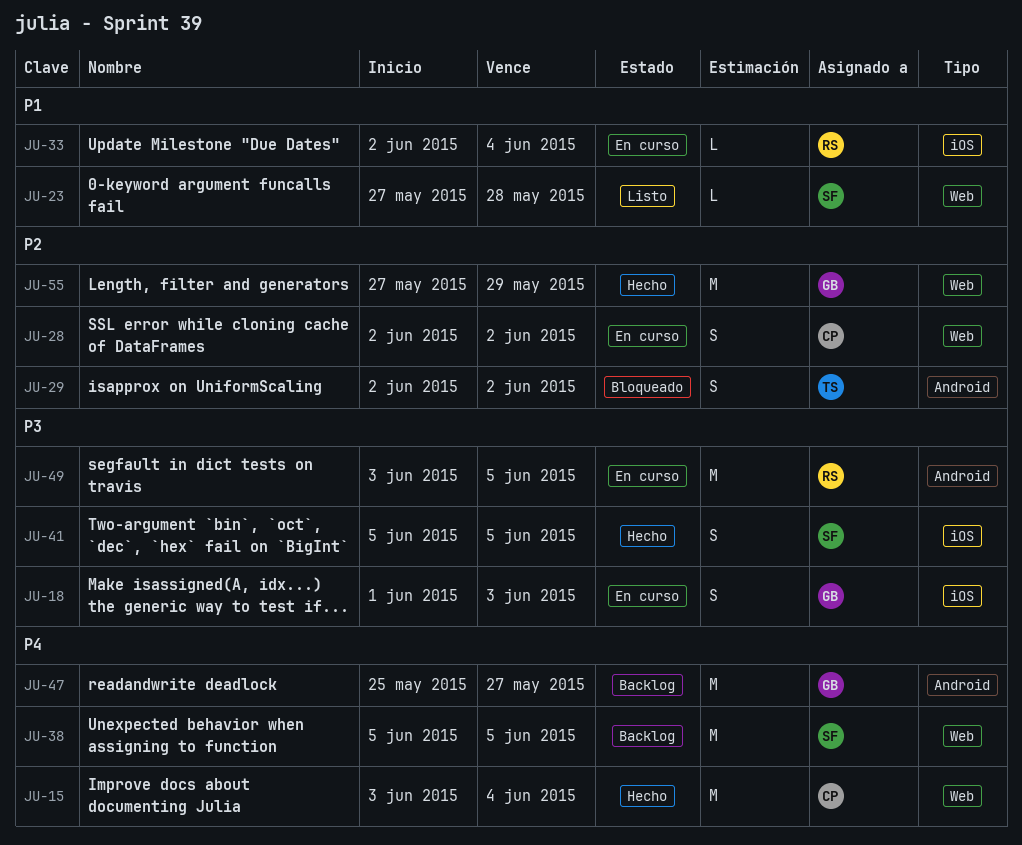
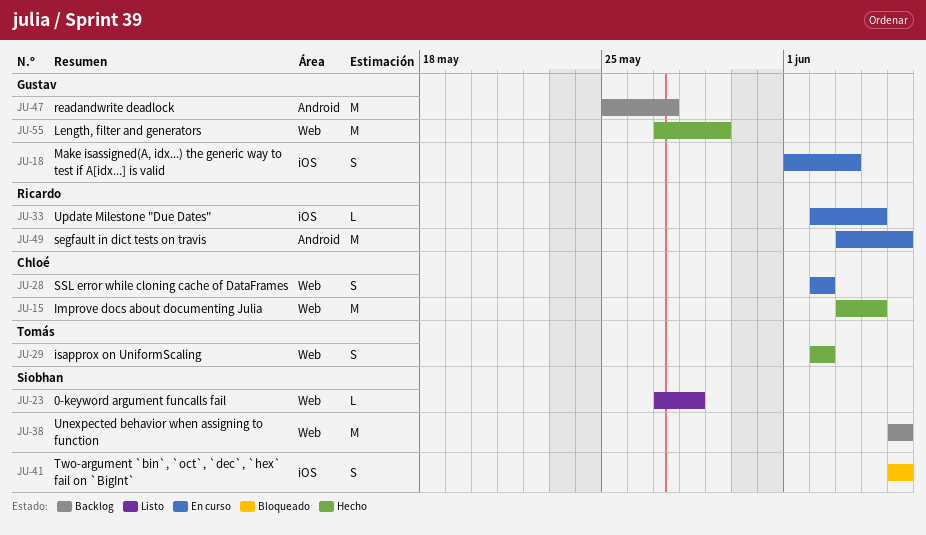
JU-29, status: Bloqueado -> Hecho
JU-29, label: Android -> Web
JU-41, status: Hecho -> Bloqueado

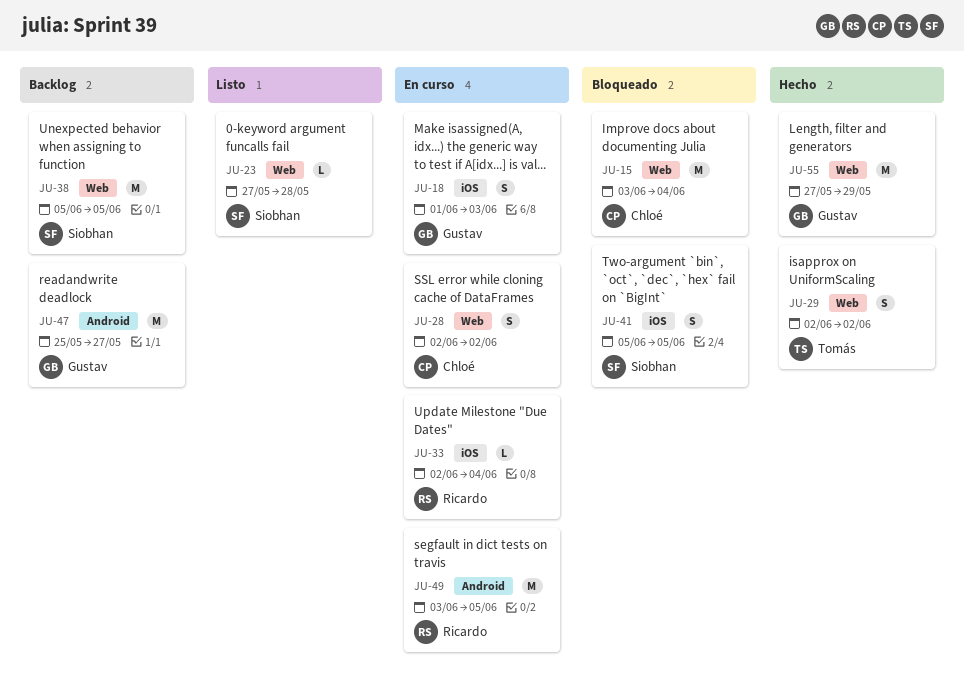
JU-15, status: Hecho -> Bloqueado

